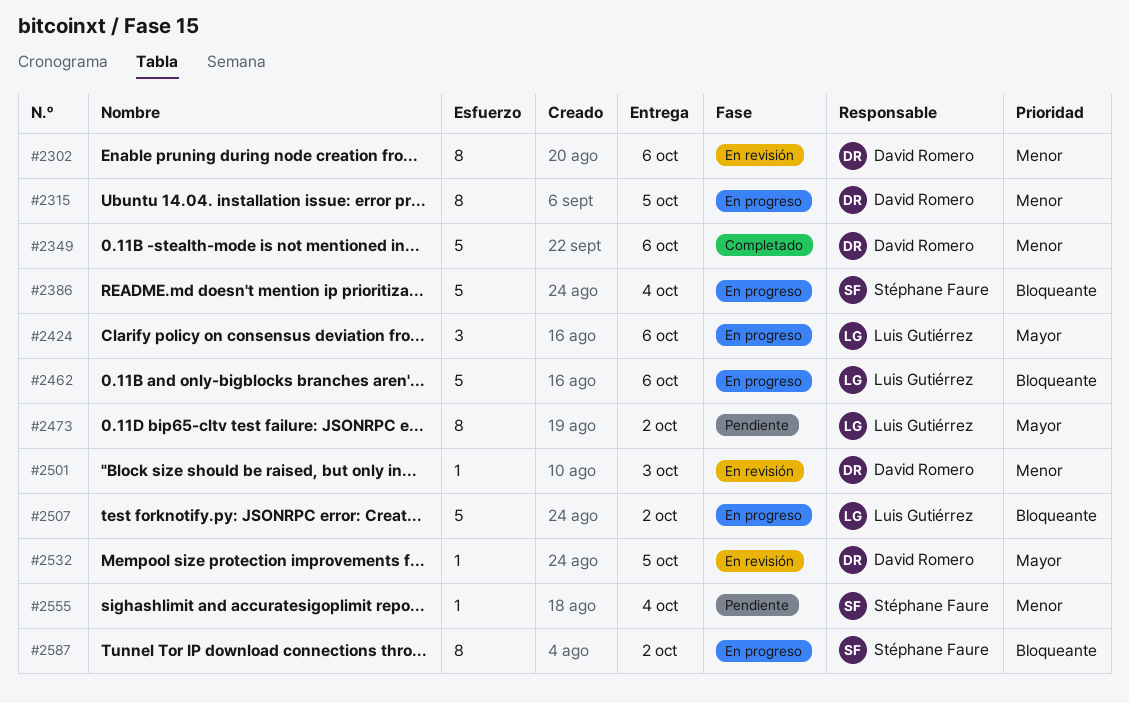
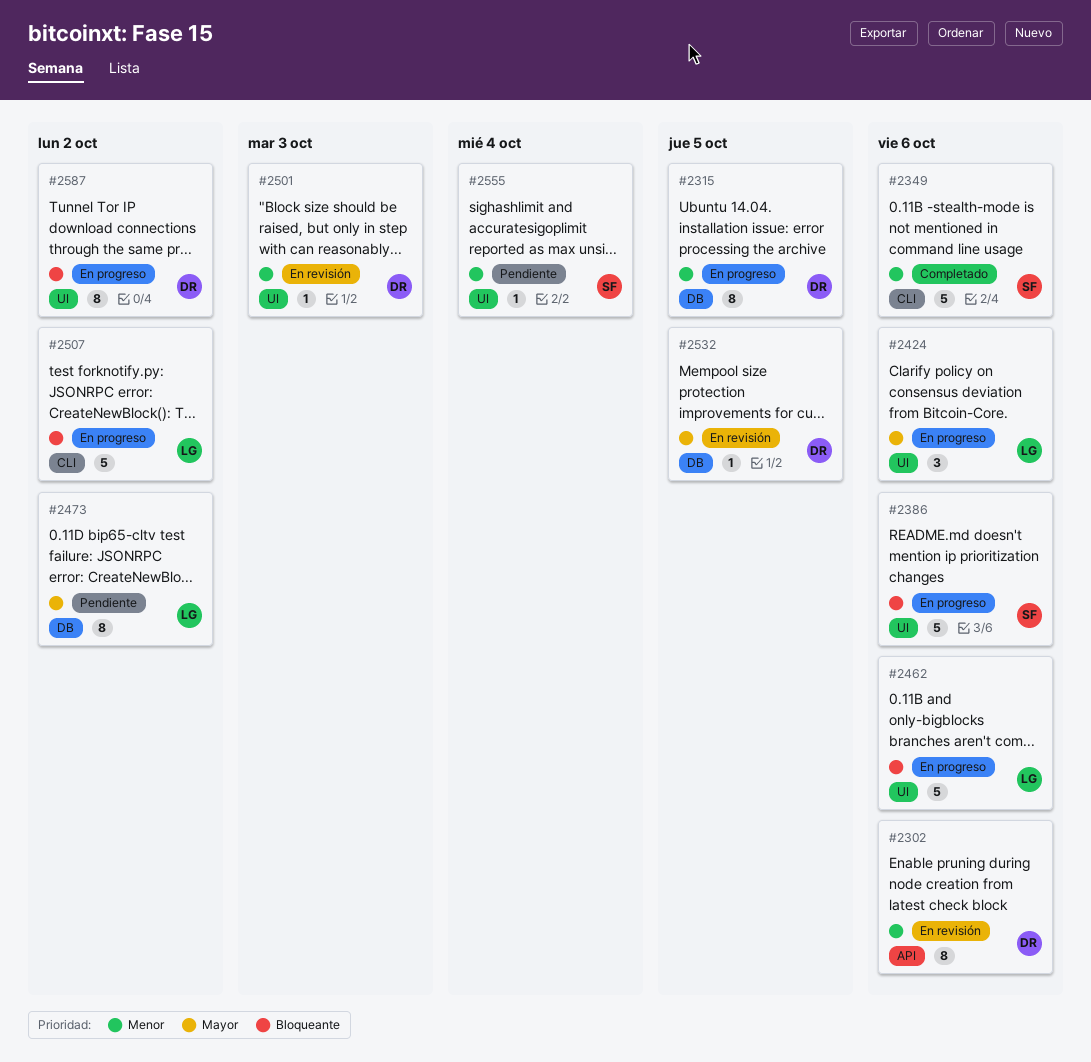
#2349, owner: David Romero -> Stéphane Faure
#2386, due: Oct 4 -> Oct 6
#2587, owner: Stéphane Faure -> David Romero

